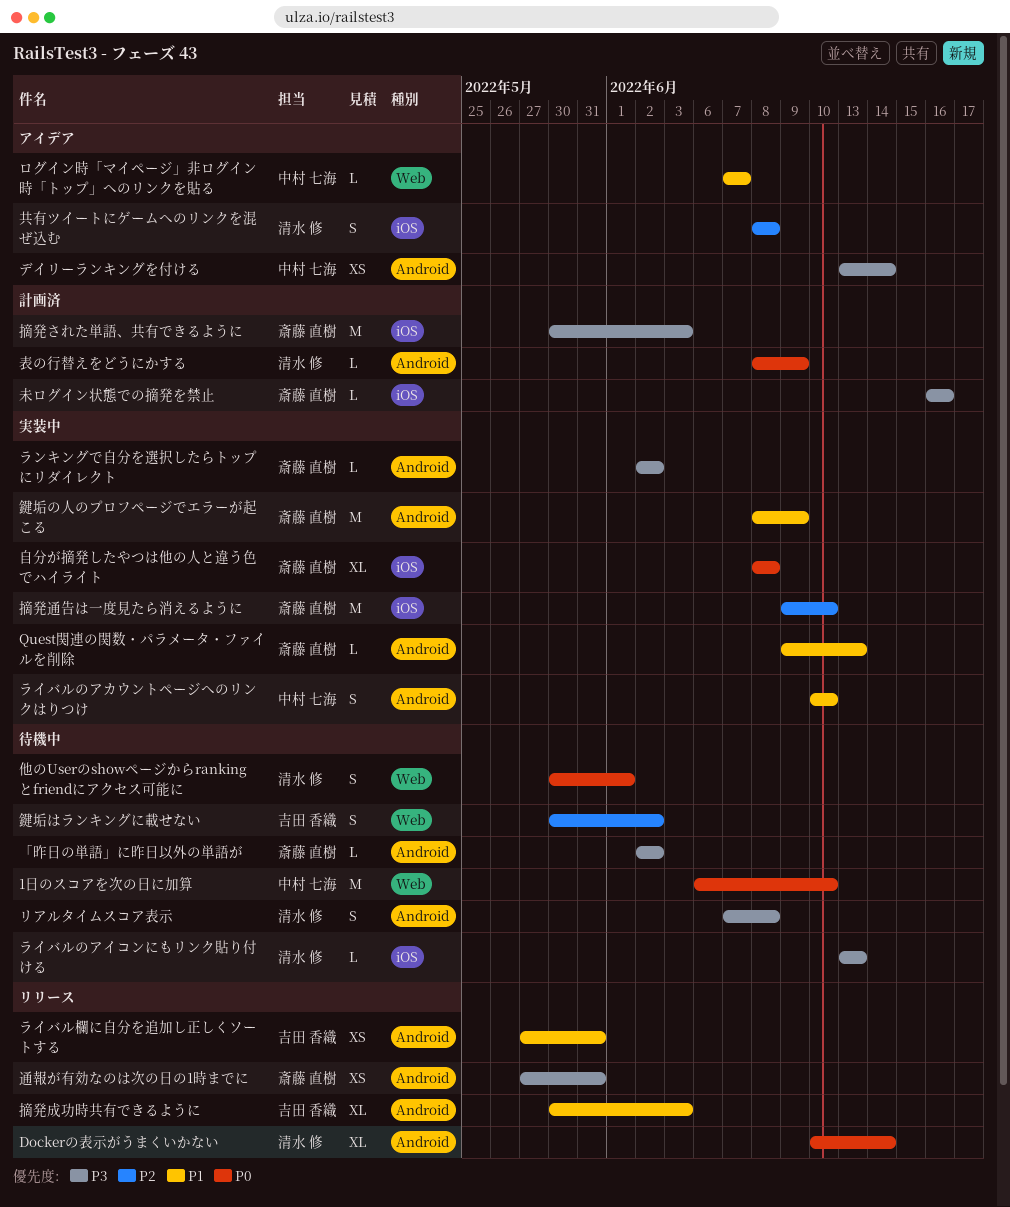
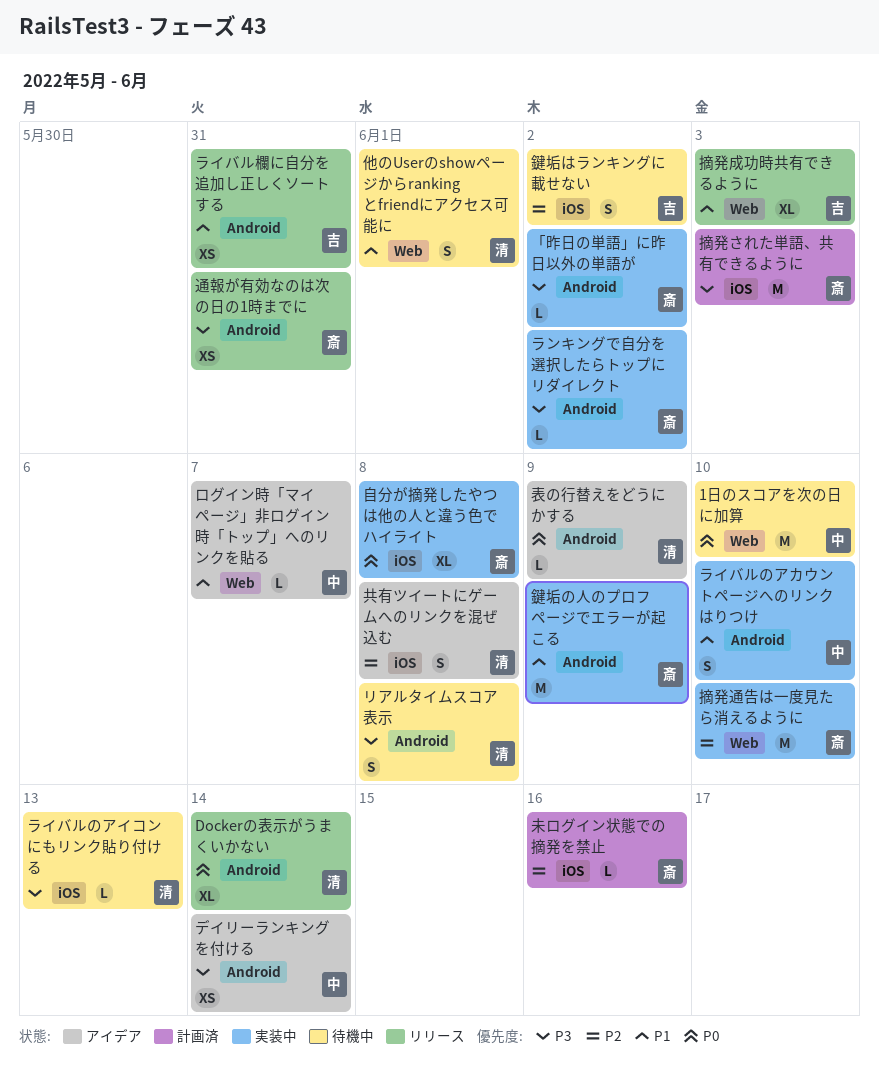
Quest関連の関数・パラメータ・ファイルを削除: present -> none
「昨日の単語」に昨日以外の単語が, status: 待機中 -> 実装中
他のUserのshowページからrankingとfriendにアクセス可能に, priority: P0 -> P1
摘発成功時共有できるように, label: Android -> Web
摘発通告は一度見たら消えるように, label: iOS -> Web
未ログイン状態での摘発を禁止, priority: P3 -> P2
表の行替えをどうにかする, status: 計画済 -> アイデア
鍵垢はランキングに載せない, label: Web -> iOS

